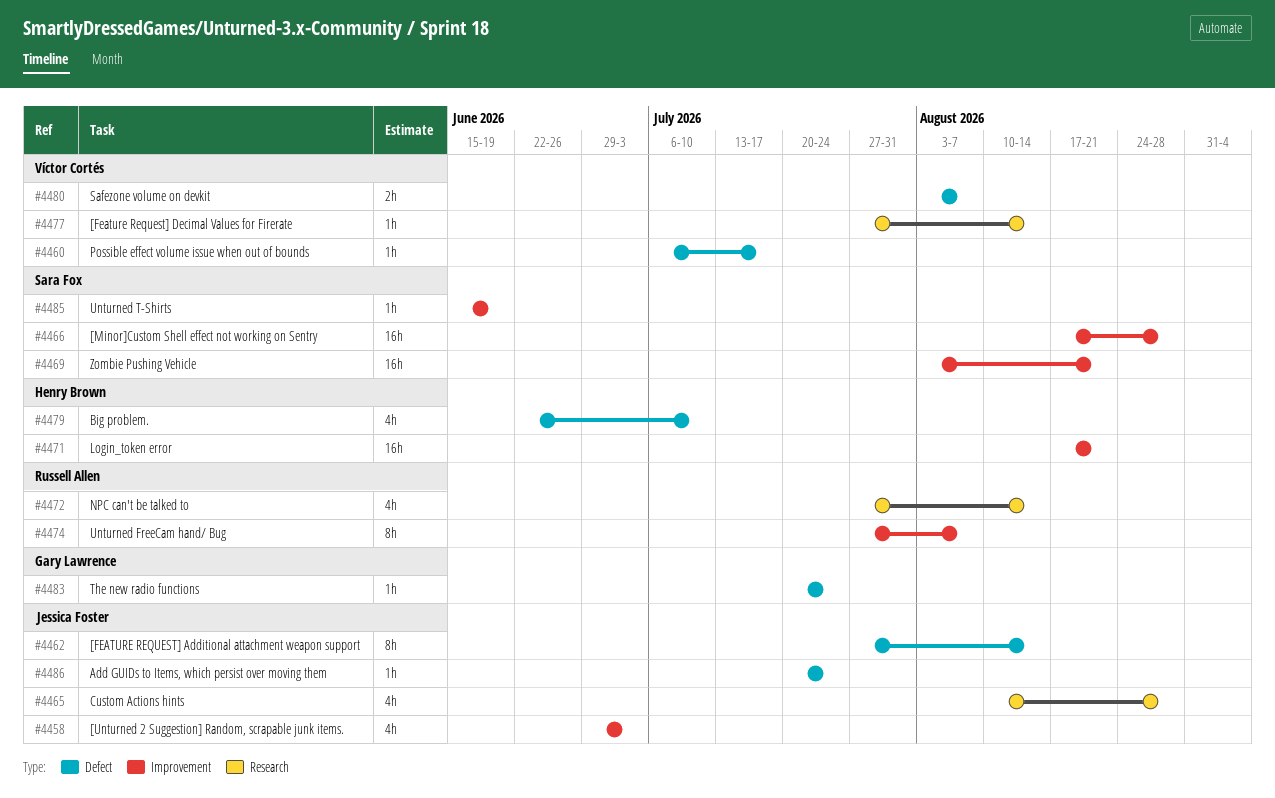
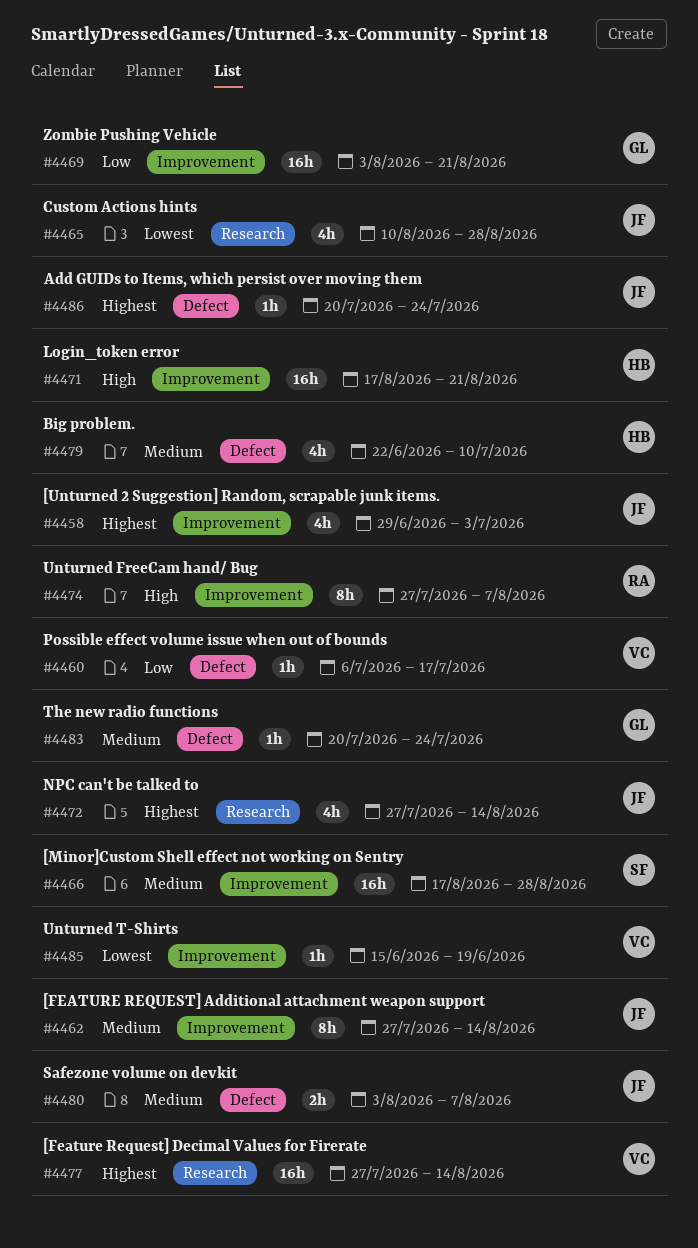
#4462, label: Defect -> Improvement
#4469, owner: Sara Fox -> Gary Lawrence
#4472, owner: Russell Allen -> Jessica Foster
#4477, estimate: 1h -> 16h
#4480, owner: Víctor Cortés -> Jessica Foster
#4485, owner: Sara Fox -> Víctor Cortés

